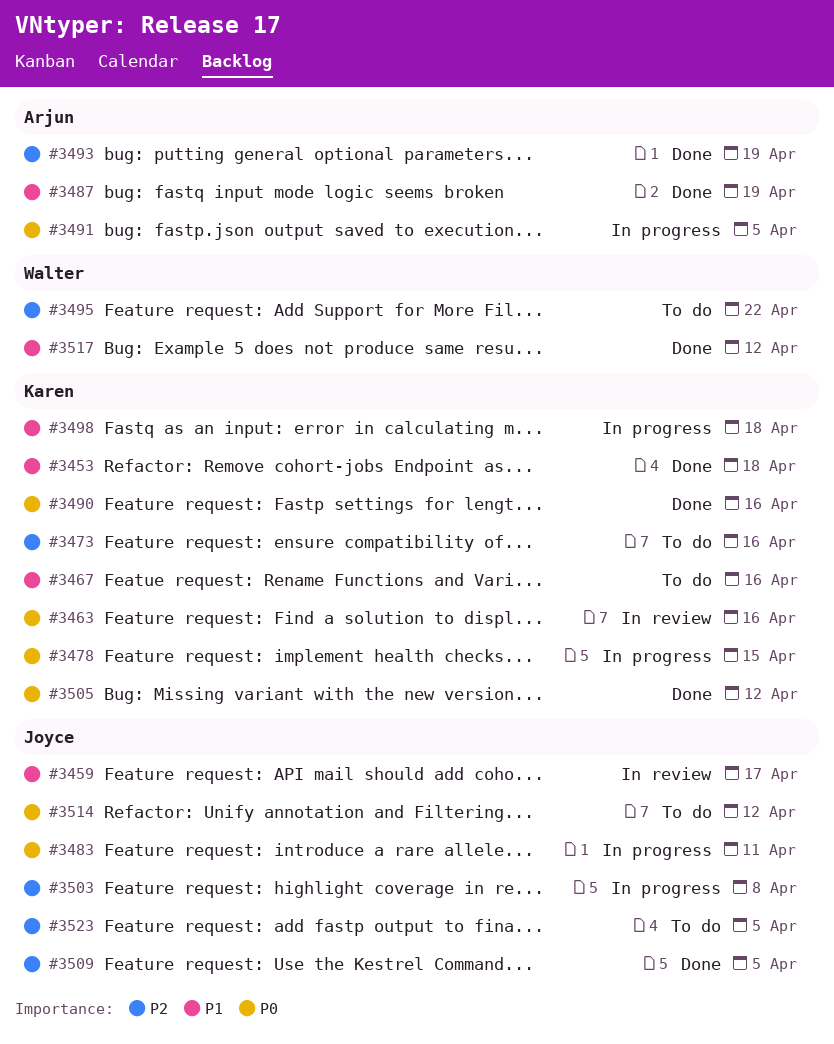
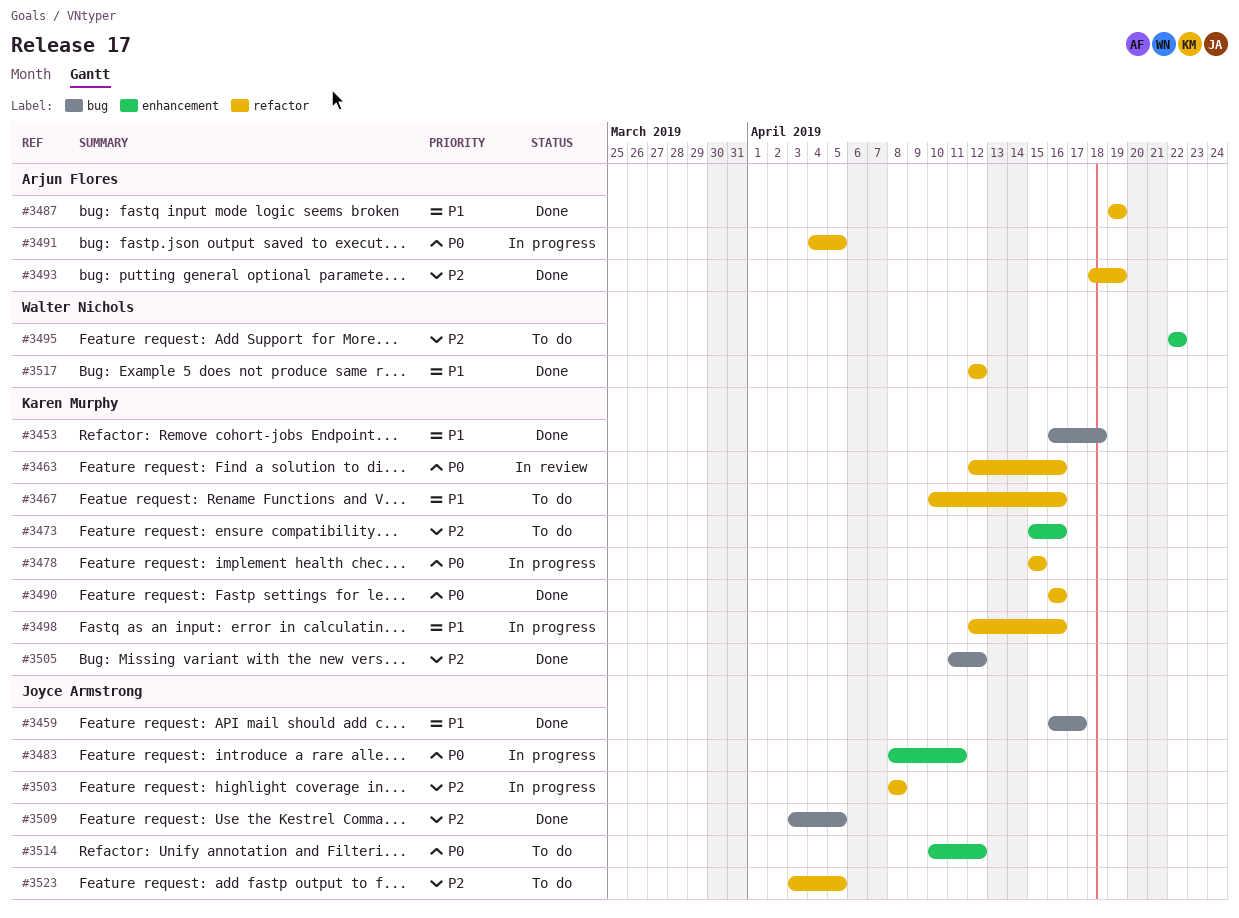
#3459, status: In review -> Done
#3498, due: Apr 18 -> Apr 16
#3505, priority: P0 -> P2

